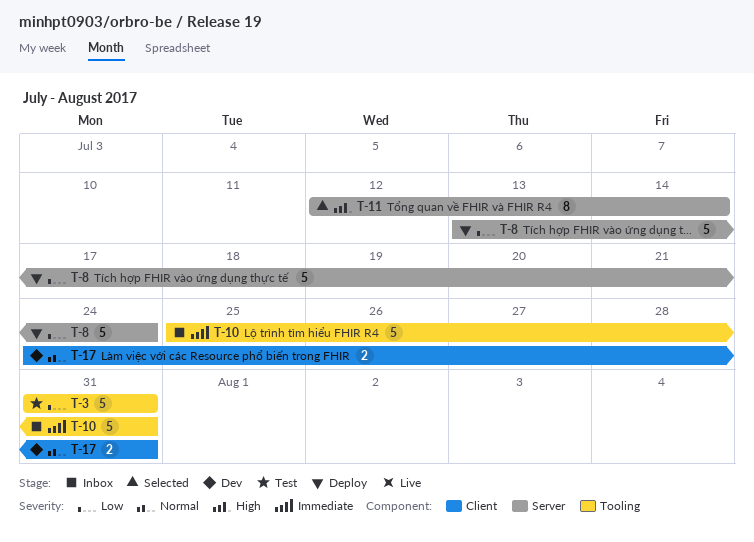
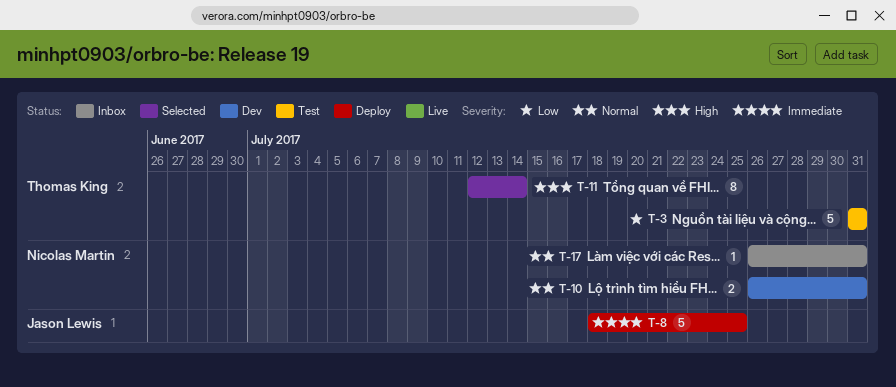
T-8, priority: Low -> Immediate
T-8, start: Jul 13 -> Jul 18
T-8, due: Jul 24 -> Jul 25
T-10, status: Inbox -> Dev
T-10, priority: Immediate -> Normal
T-10, estimate: 5 -> 2
T-10, start: Jul 25 -> Jul 26
T-17, status: Dev -> Inbox
T-17, estimate: 2 -> 1
T-17, start: Jul 24 -> Jul 26

